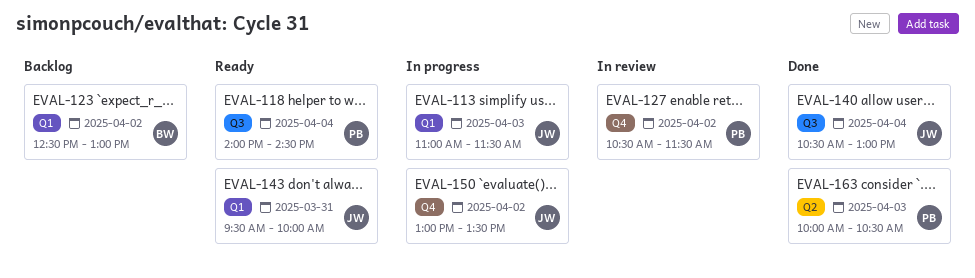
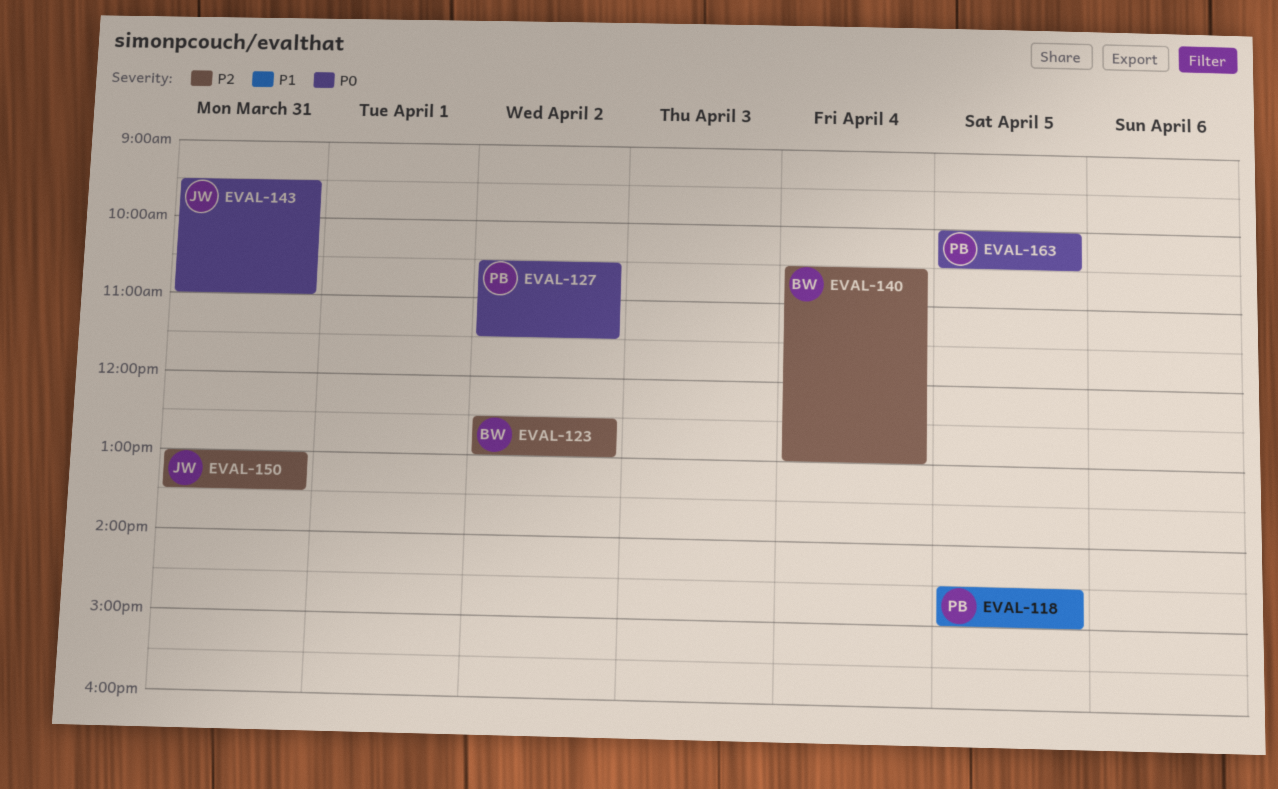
EVAL-113: present -> none
EVAL-118, day: Apr 4 -> Apr 5
EVAL-118, begins: 14:00 -> 14:30
EVAL-118, ends: 14:30 -> 15:00
EVAL-140, owner: JW -> BW
EVAL-143, ends: 10:00 -> 11:00
EVAL-150, day: Apr 2 -> Mar 31
EVAL-163, day: Apr 3 -> Apr 5

